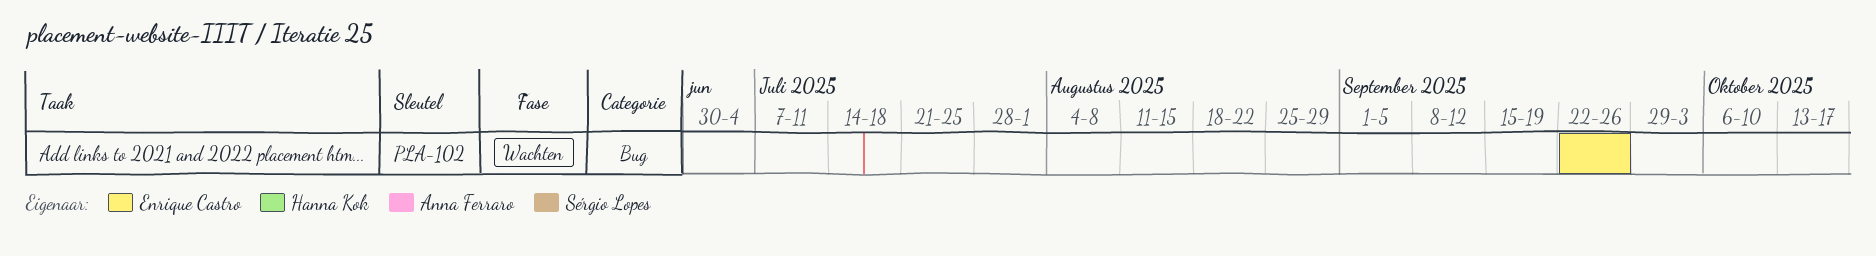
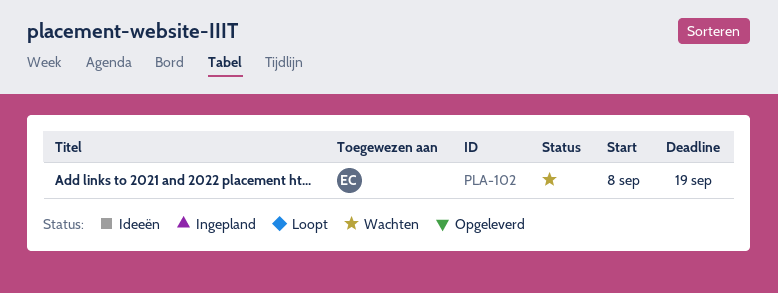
PLA-102, start: Sep 22 -> Sep 8
PLA-102, due: Sep 26 -> Sep 19

